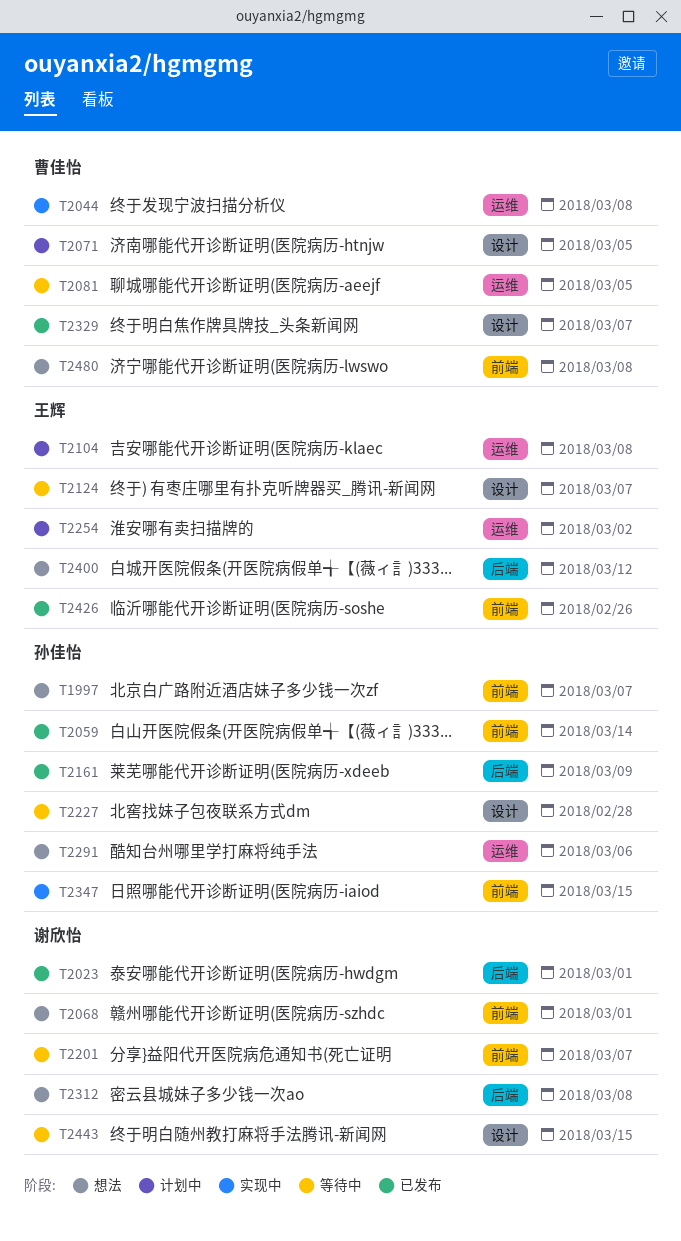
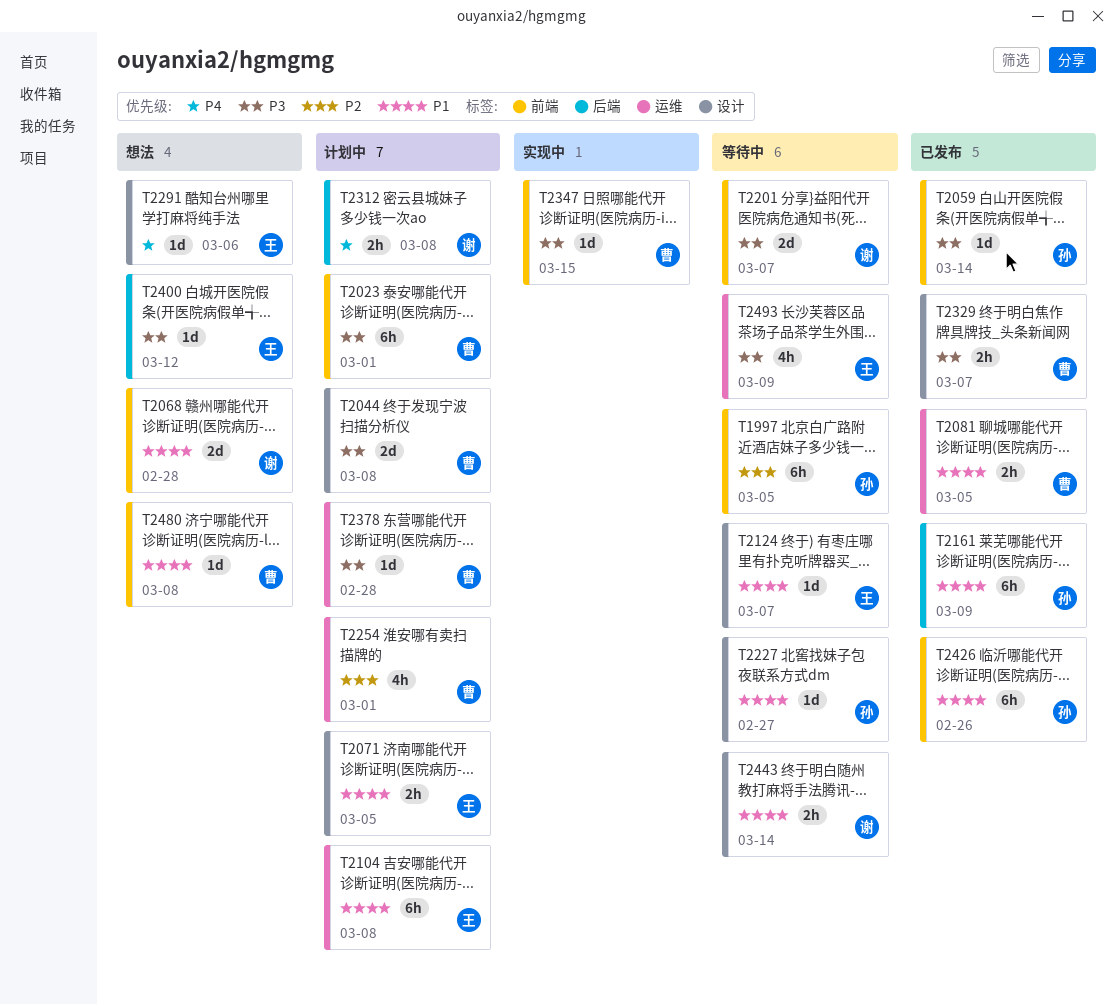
T1997, status: 想法 -> 等待中
T1997, due: Mar 7 -> Mar 5
T2023, status: 已发布 -> 计划中
T2023, owner: 谢欣怡 -> 曹佳怡
T2023, label: 后端 -> 前端
T2044, status: 实现中 -> 计划中
T2044, label: 运维 -> 设计
T2068, due: Mar 1 -> Feb 28
T2071, owner: 曹佳怡 -> 王辉
T2081, status: 等待中 -> 已发布
T2227, due: Feb 28 -> Feb 27
T2254, owner: 王辉 -> 曹佳怡
T2254, due: Mar 2 -> Mar 1
T2291, owner: 孙佳怡 -> 王辉
T2291, label: 运维 -> 设计
T2312, status: 想法 -> 计划中
T2347, owner: 孙佳怡 -> 曹佳怡
T2378: none -> present
T2426, owner: 王辉 -> 孙佳怡
T2443, due: Mar 15 -> Mar 14
T2493: none -> present

